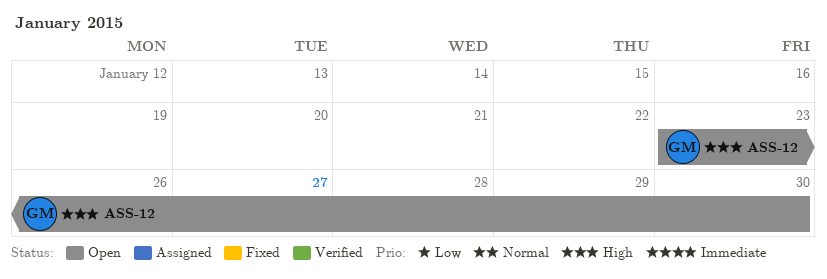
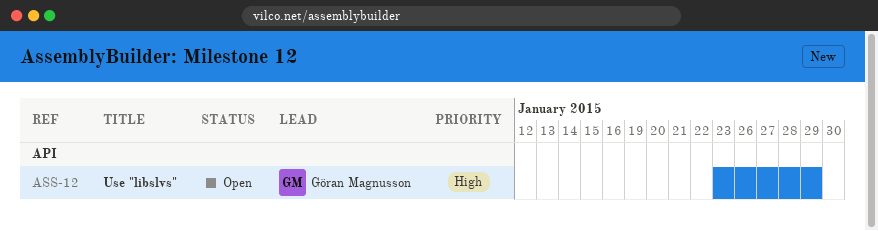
ASS-12, due: Jan 30 -> Jan 29

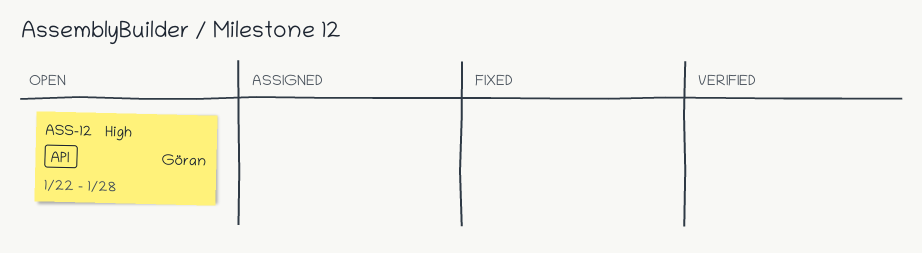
ASS-12, start: Jan 23 -> Jan 22
ASS-12, due: Jan 29 -> Jan 28

